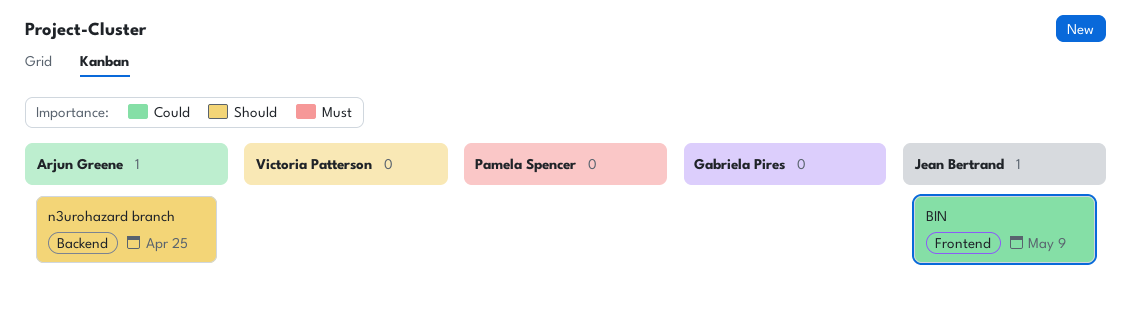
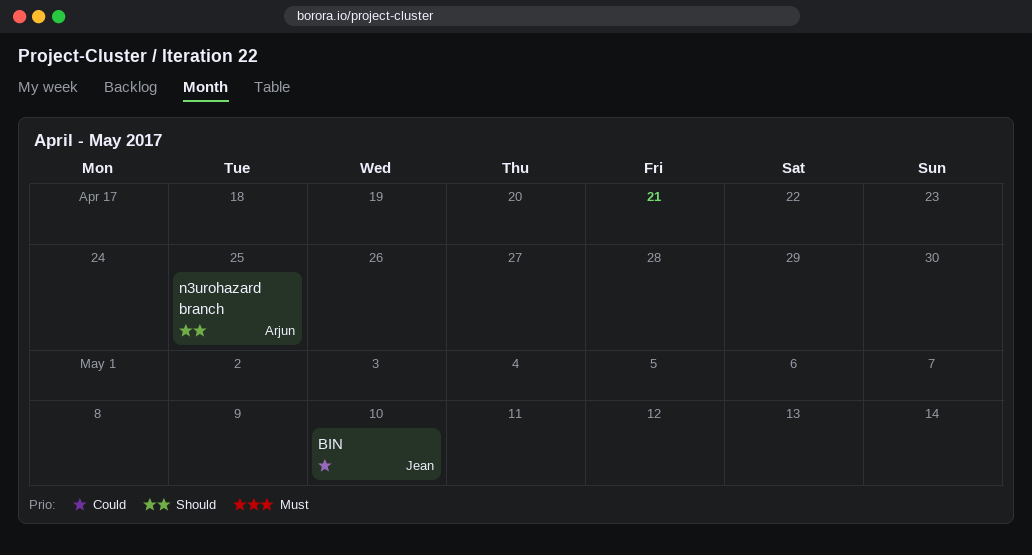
BIN, due: May 9 -> May 10

